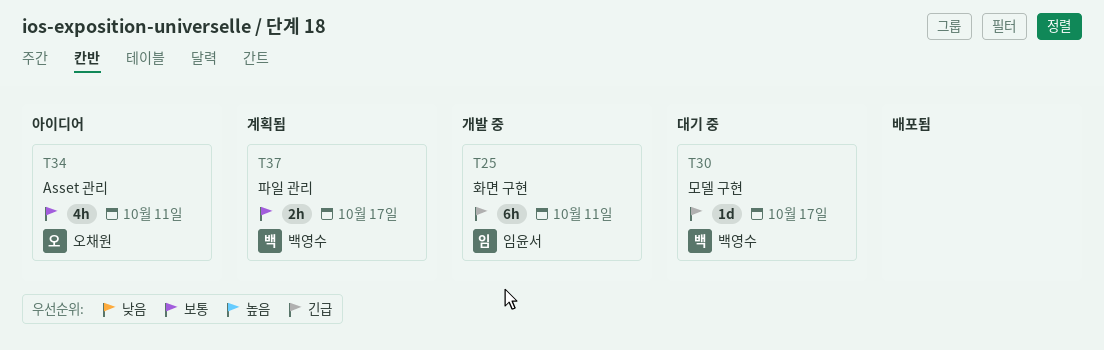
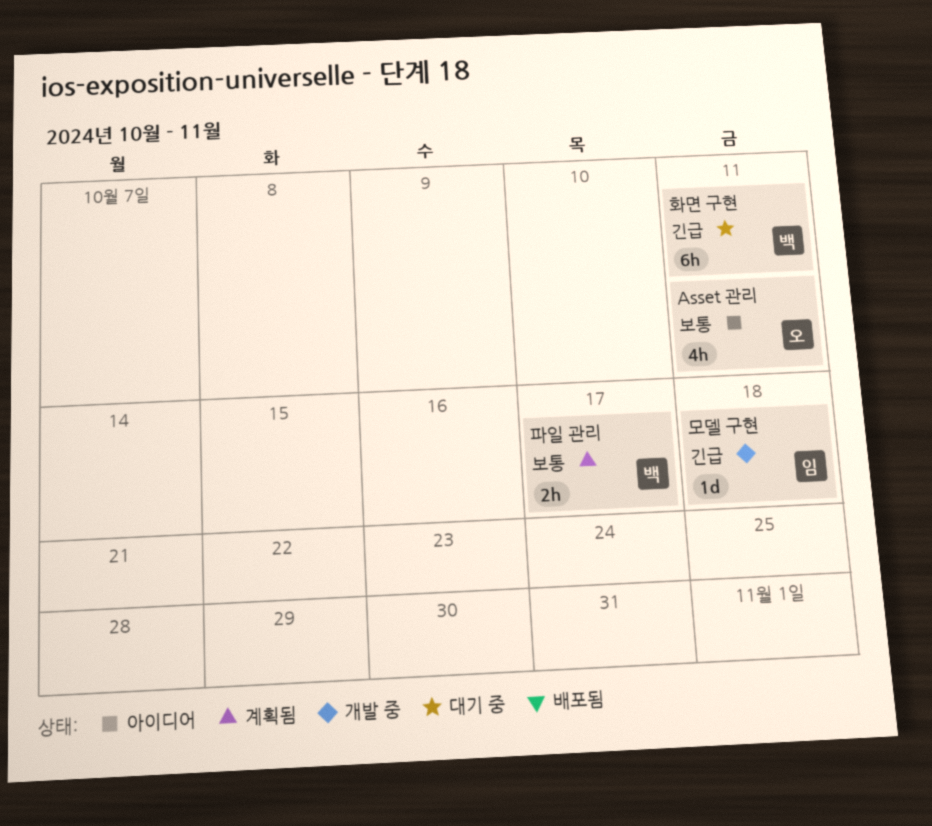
모델 구현, status: 대기 중 -> 개발 중
모델 구현, owner: 백영수 -> 임윤서
모델 구현, due: Oct 17 -> Oct 18
화면 구현, status: 개발 중 -> 대기 중
화면 구현, owner: 임윤서 -> 백영수

